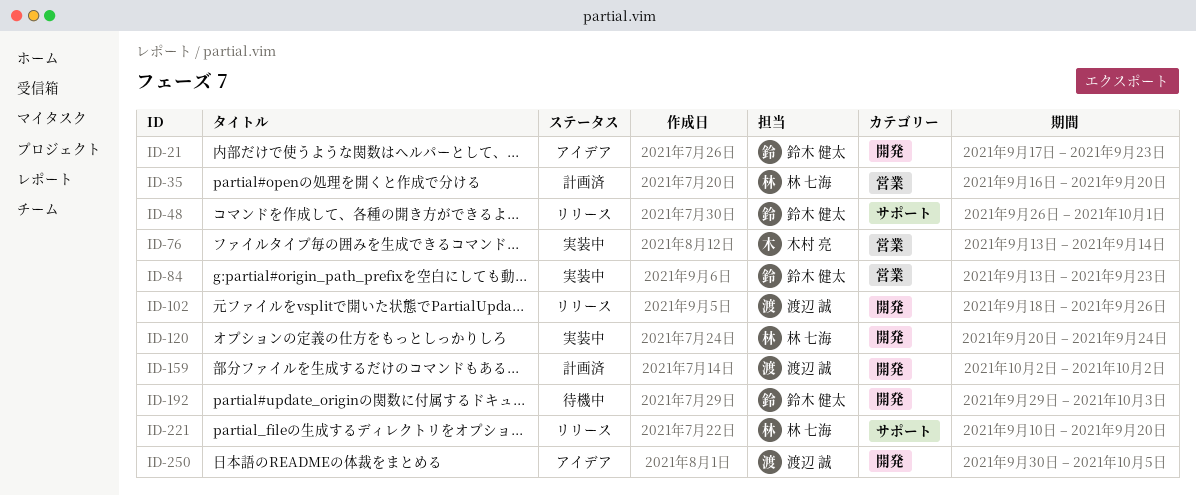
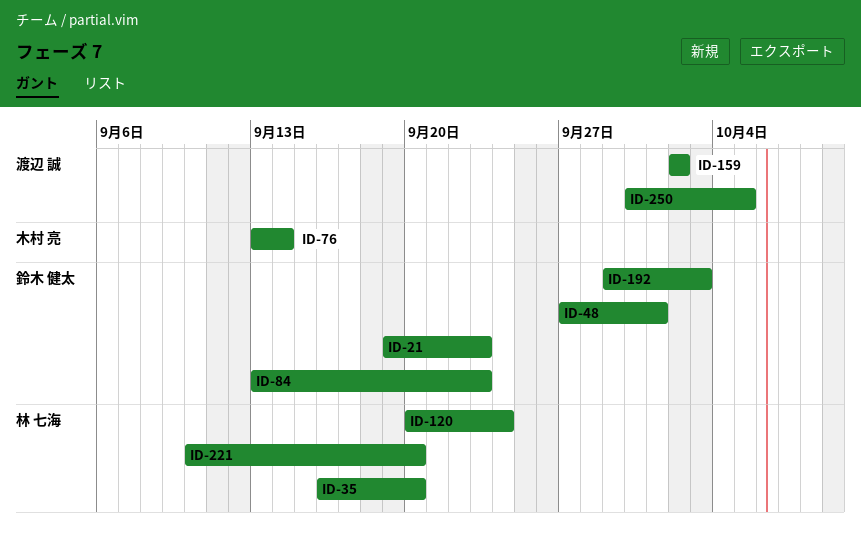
ID-21, start: Sep 17 -> Sep 19
ID-48, start: Sep 26 -> Sep 27
ID-102: present -> none

